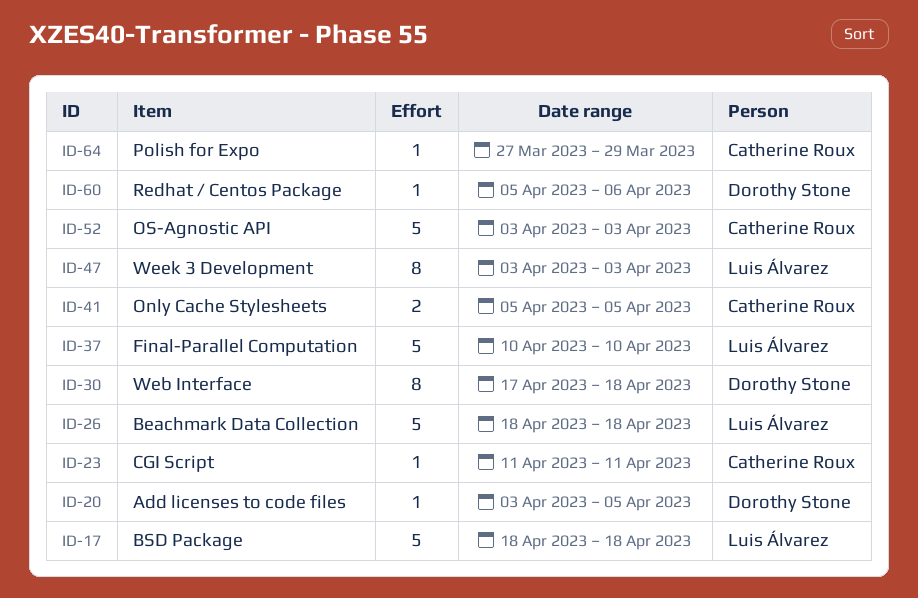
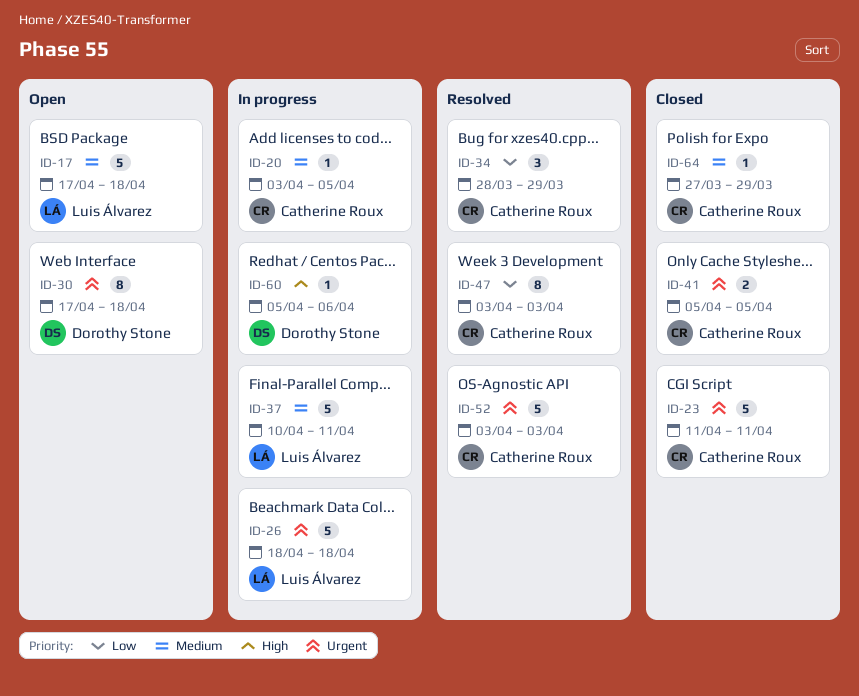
ID-17, start: Apr 18 -> Apr 17
ID-20, owner: Dorothy Stone -> Catherine Roux
ID-23, estimate: 1 -> 5
ID-34: none -> present
ID-37, due: Apr 10 -> Apr 11
ID-47, owner: Luis Álvarez -> Catherine Roux

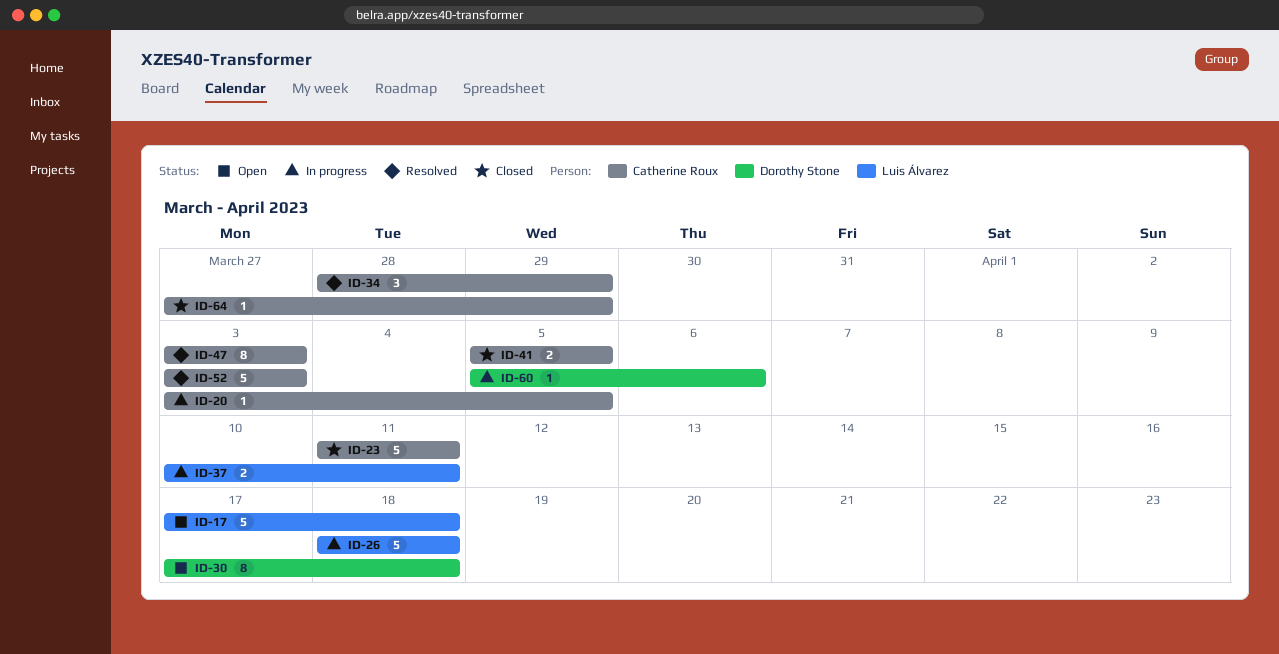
ID-37, estimate: 5 -> 2

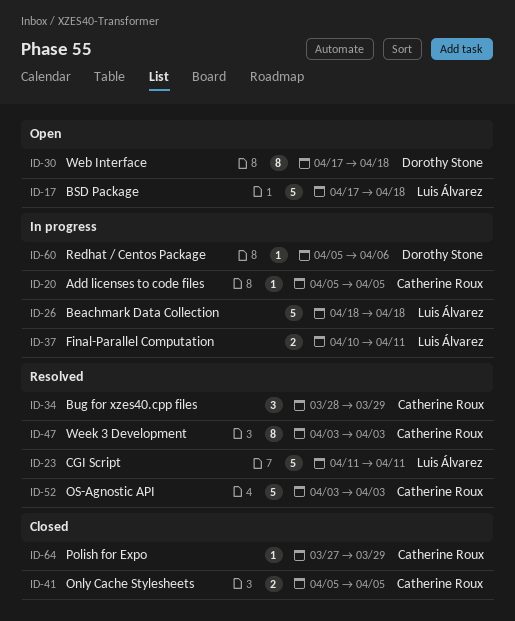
ID-20, start: Apr 3 -> Apr 5
ID-23, status: Closed -> Resolved
ID-23, owner: Catherine Roux -> Luis Álvarez

